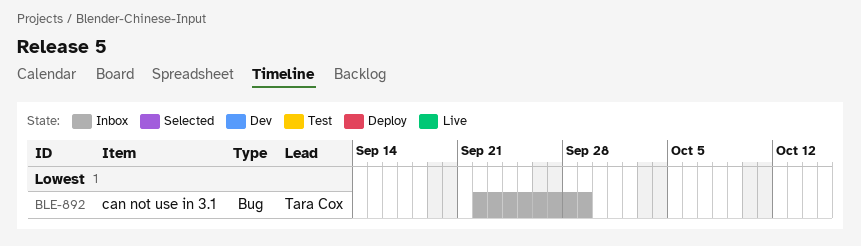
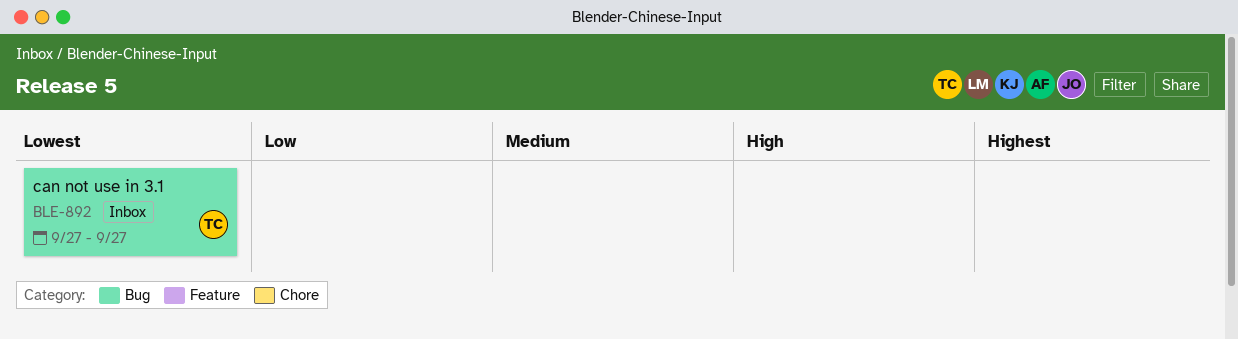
BLE-892, start: Sep 22 -> Sep 27
BLE-892, due: Sep 29 -> Sep 27

